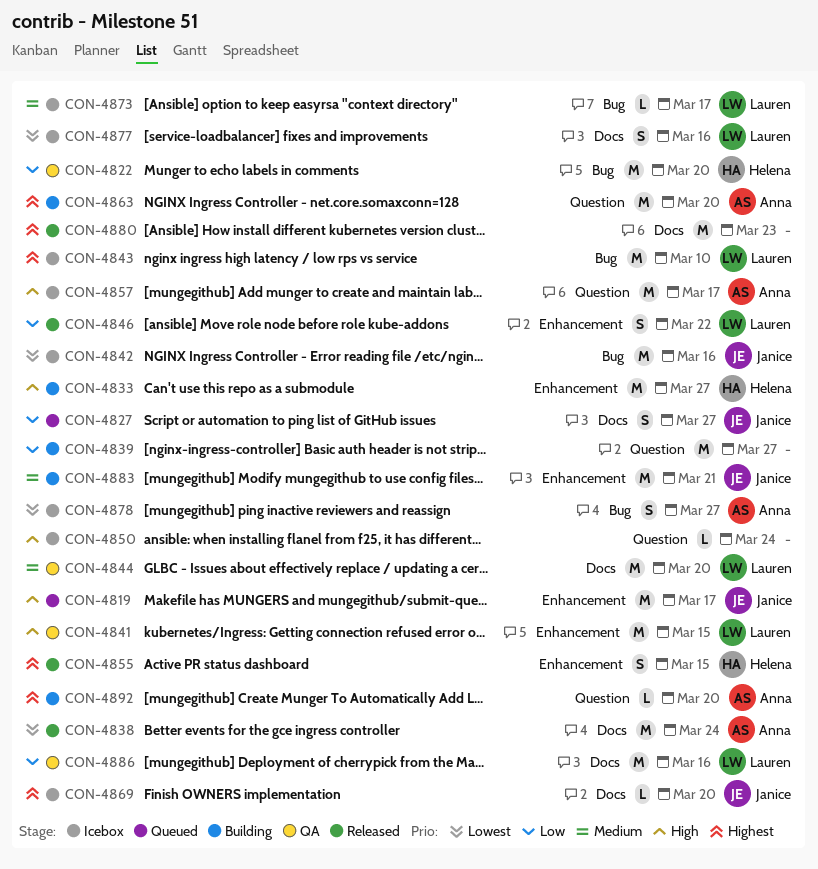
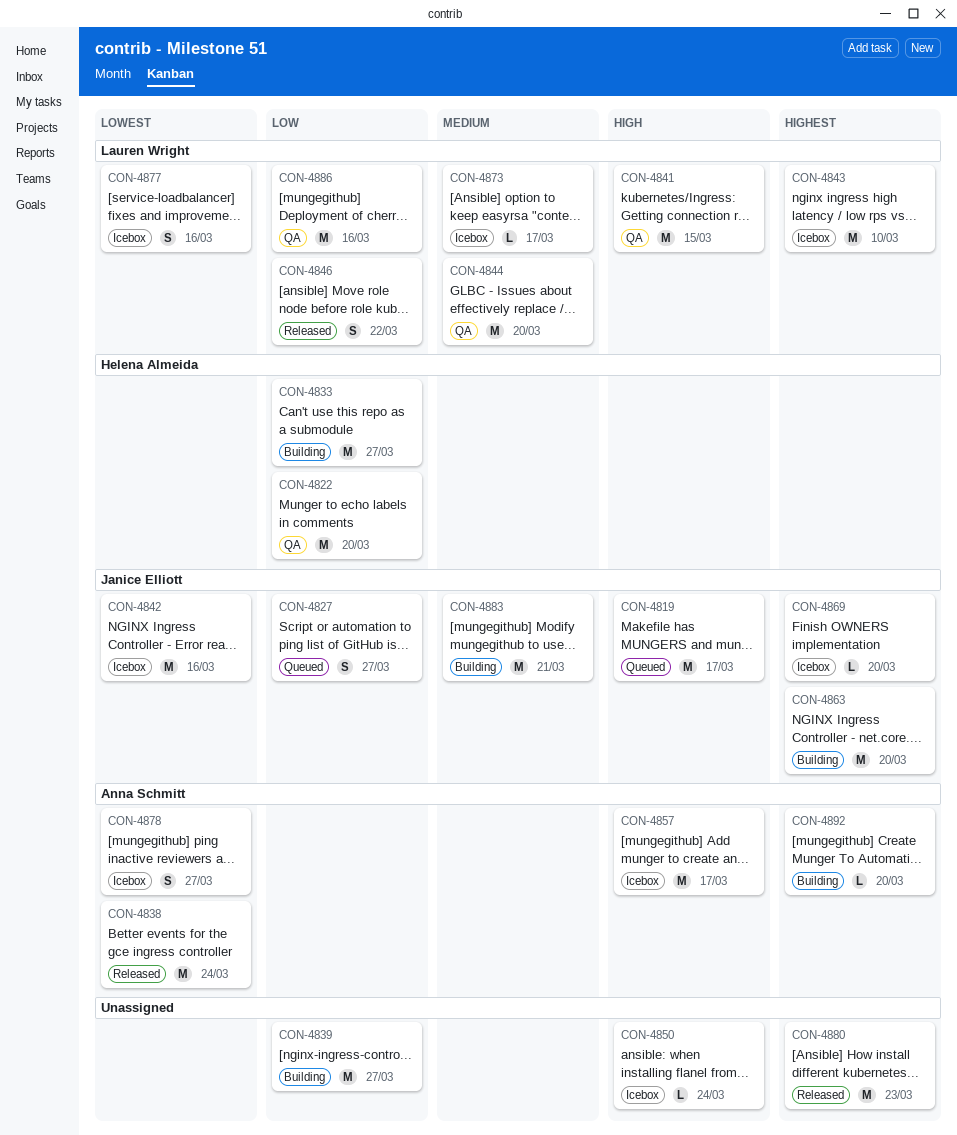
CON-4833, priority: High -> Low
CON-4855: present -> none
CON-4863, owner: Anna Schmitt -> Janice Elliott

